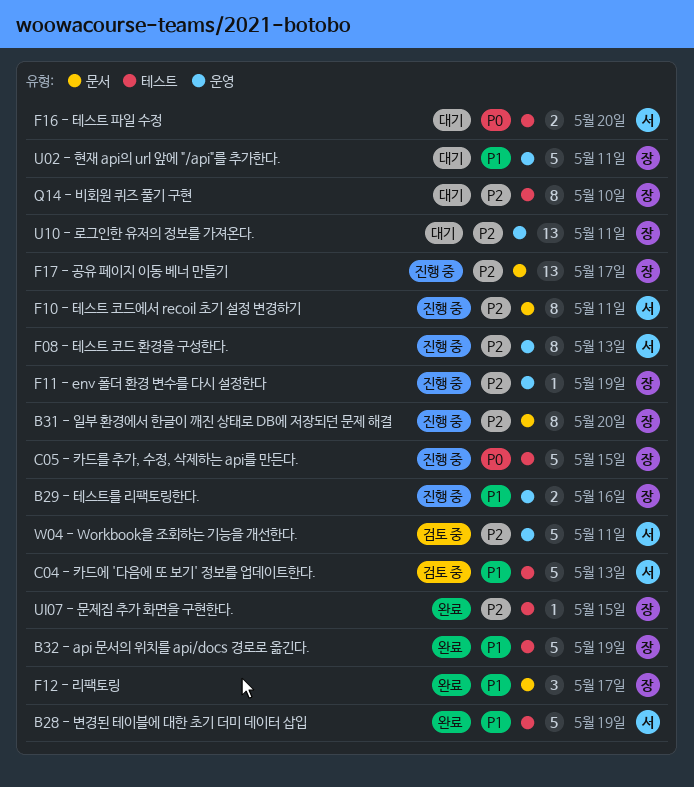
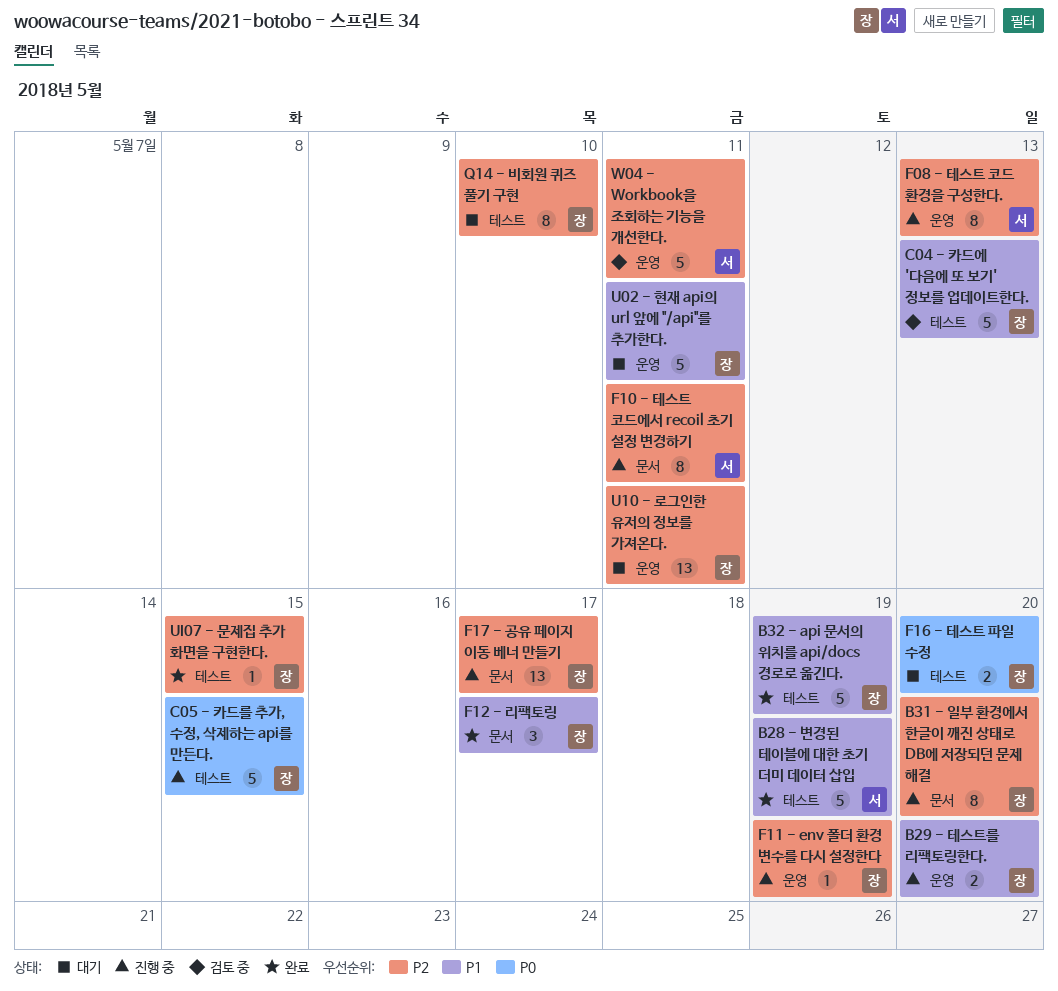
B29 - 테스트를 리팩토링한다., due: May 16 -> May 20
C04 - 카드에 '다음에 또 보기' 정보를 업데이트한다., owner: 서 -> 장
F16 - 테스트 파일 수정, owner: 서 -> 장

